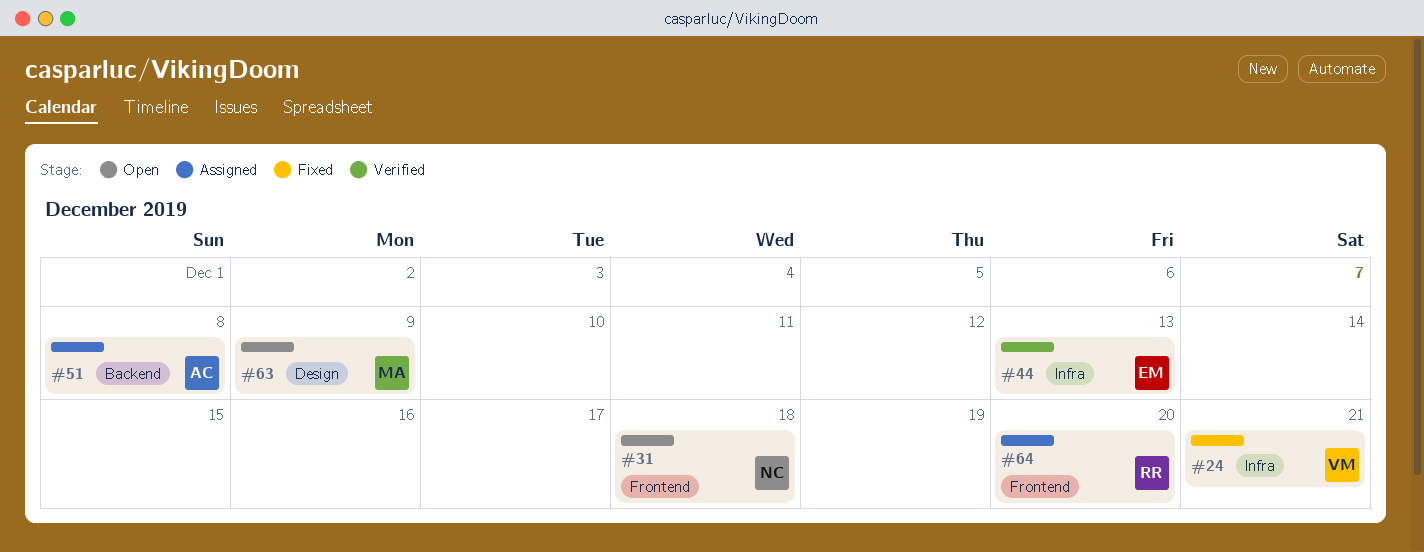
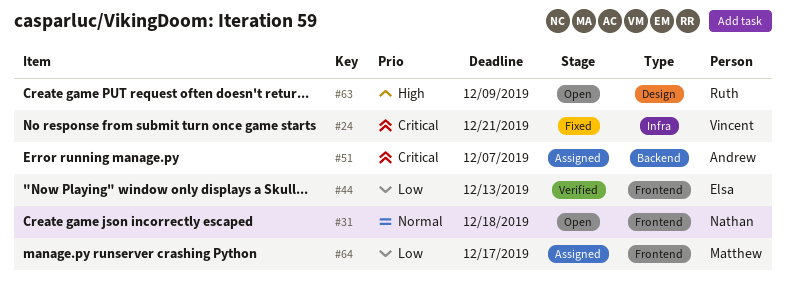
#44, label: Infra -> Frontend
#51, due: Dec 8 -> Dec 7
#63, owner: Matthew -> Ruth
#64, owner: Ruth -> Matthew
#64, due: Dec 20 -> Dec 17

